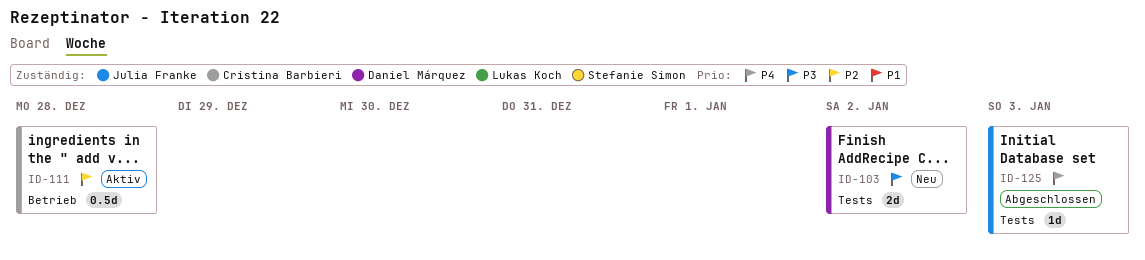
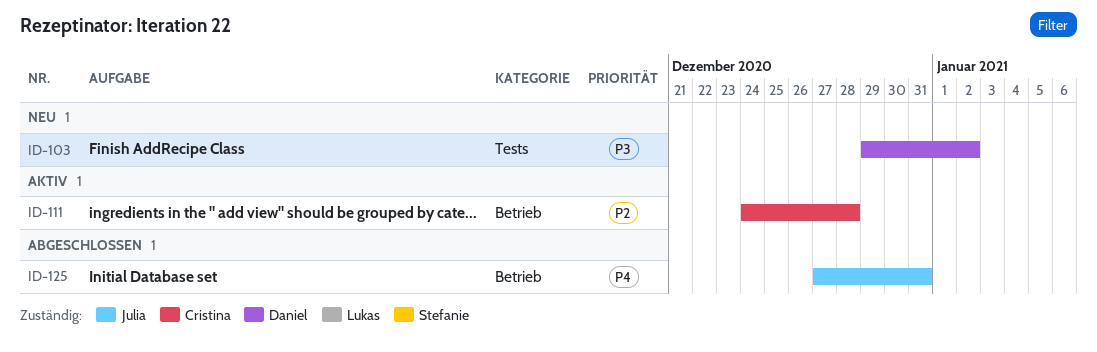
ID-125, label: Tests -> Betrieb
ID-125, due: Jan 3 -> Dec 31

